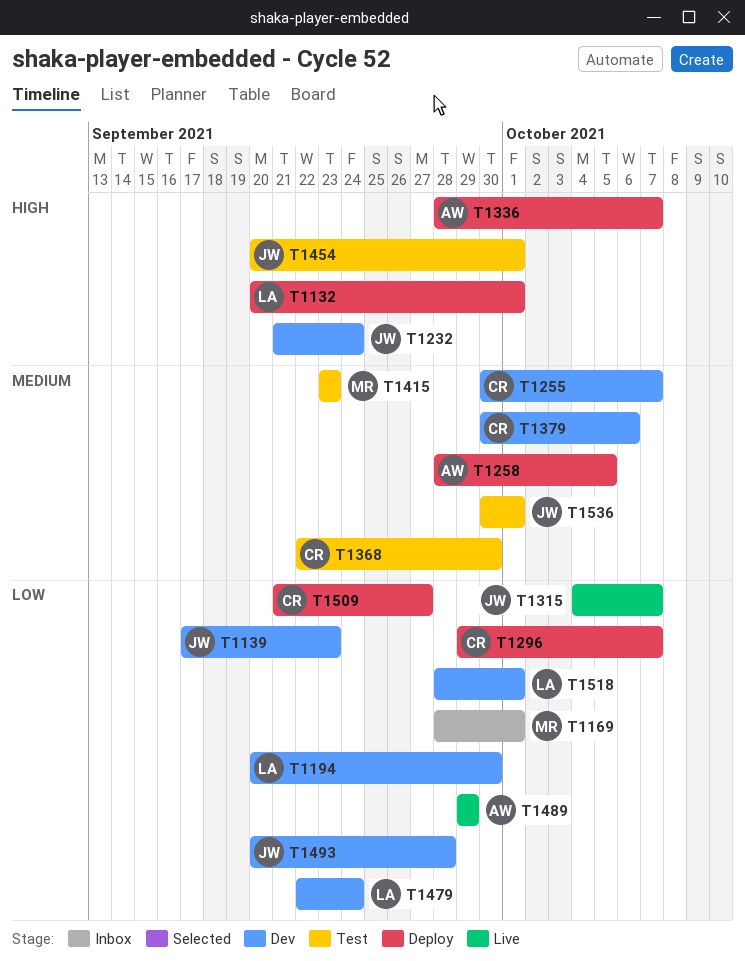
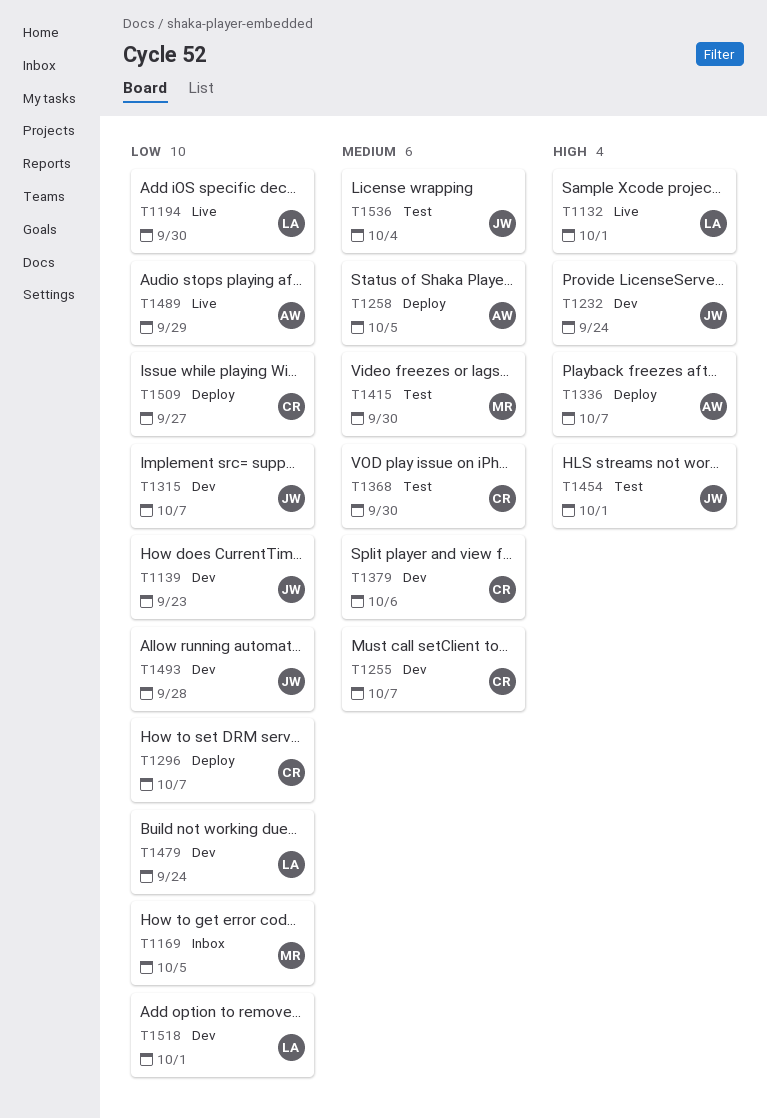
T1132, status: Deploy -> Live
T1169, due: Oct 1 -> Oct 5
T1194, status: Dev -> Live
T1315, status: Live -> Dev
T1415, due: Sep 23 -> Sep 30
T1536, due: Oct 1 -> Oct 4

